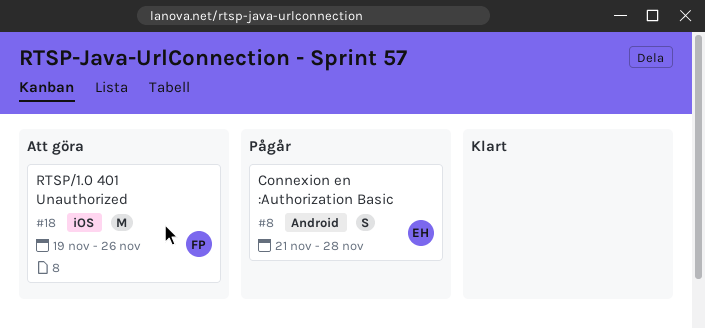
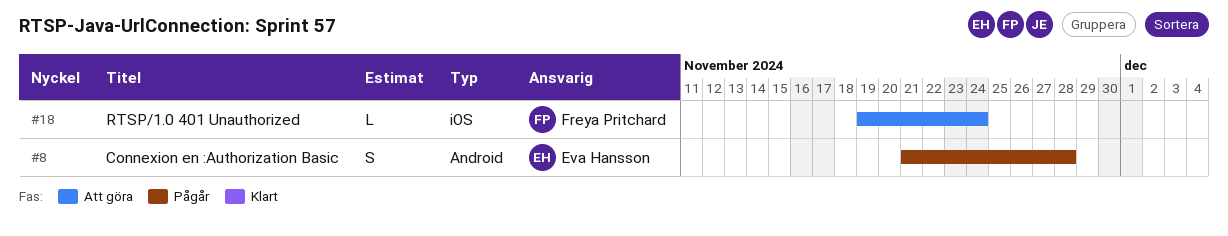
#18, estimate: M -> L
#18, due: Nov 26 -> Nov 24

